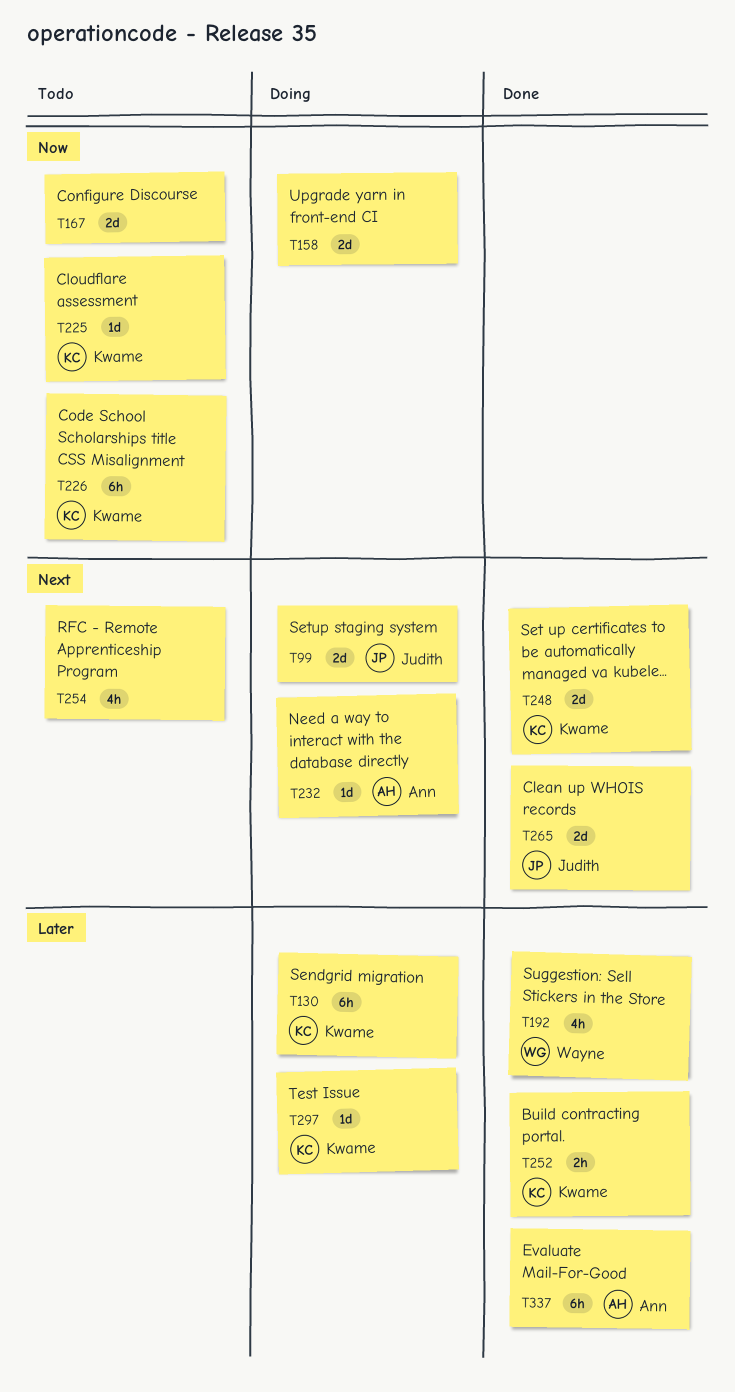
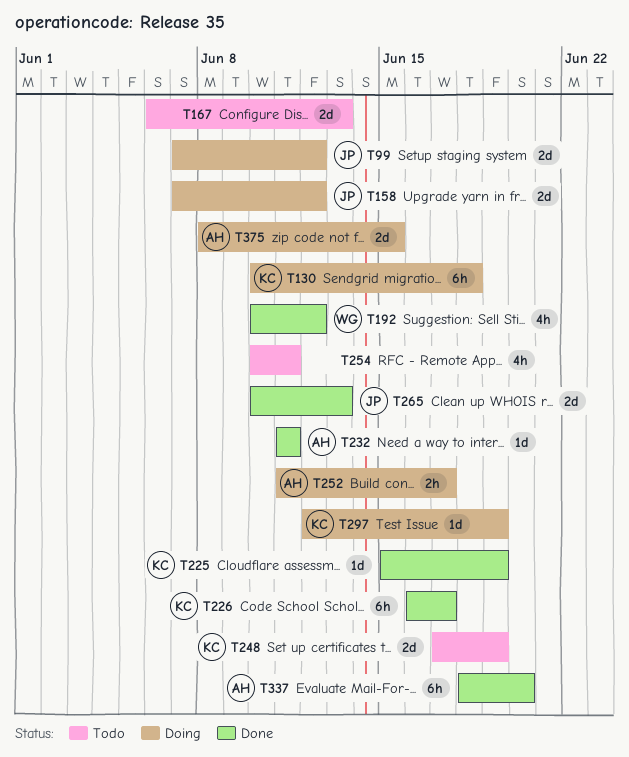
T158, owner: none -> Judith
T225, status: Todo -> Done
T226, status: Todo -> Done
T232, status: Doing -> Done
T248, status: Done -> Todo
T252, status: Done -> Doing
T252, owner: Kwame -> Ann
T375: none -> present

